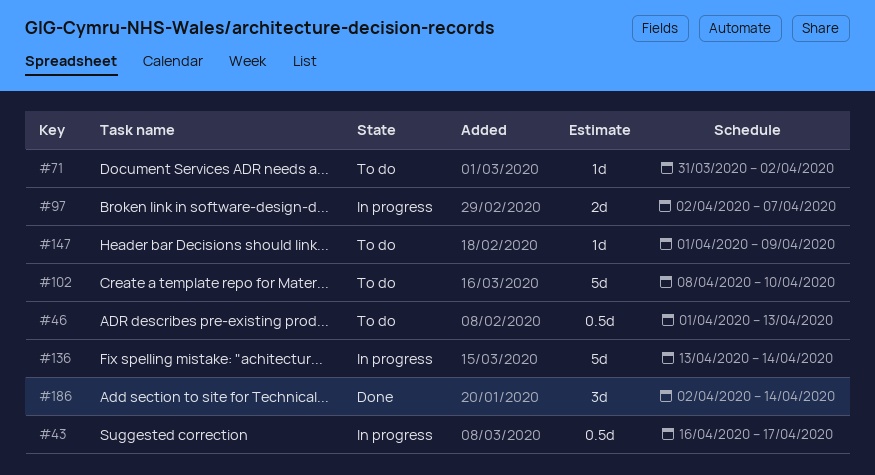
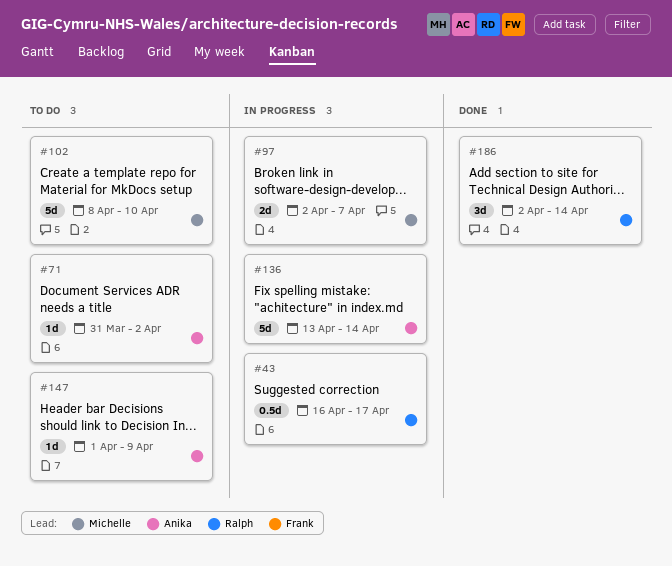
#46: present -> none

